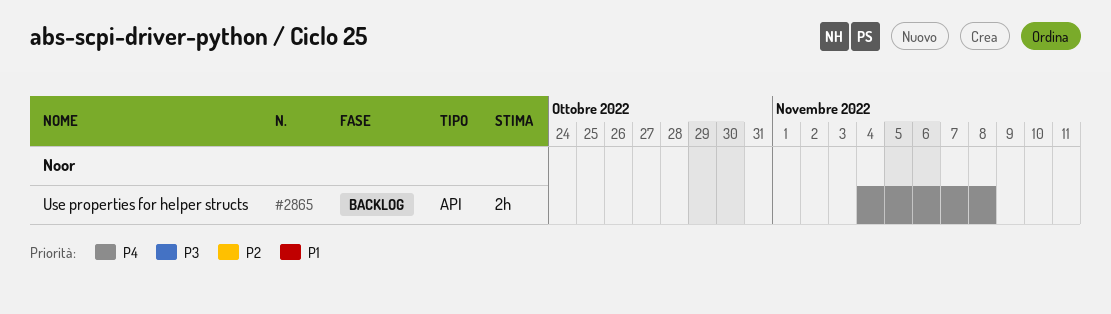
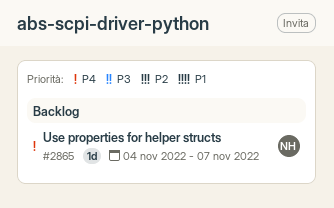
#2865, estimate: 2h -> 1d
#2865, due: Nov 8 -> Nov 7

